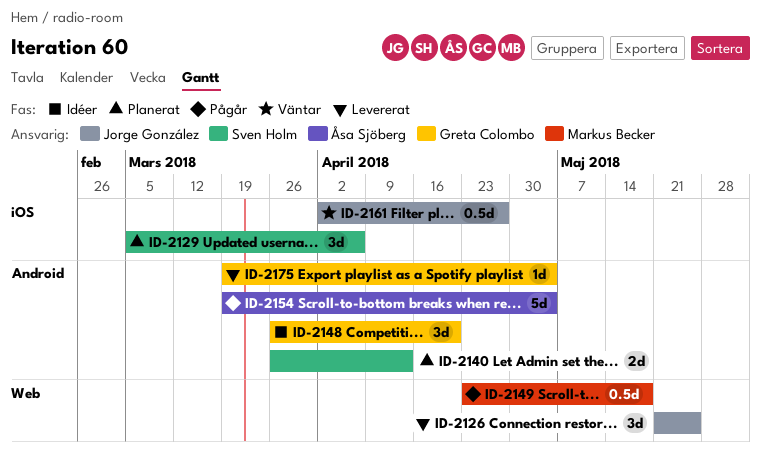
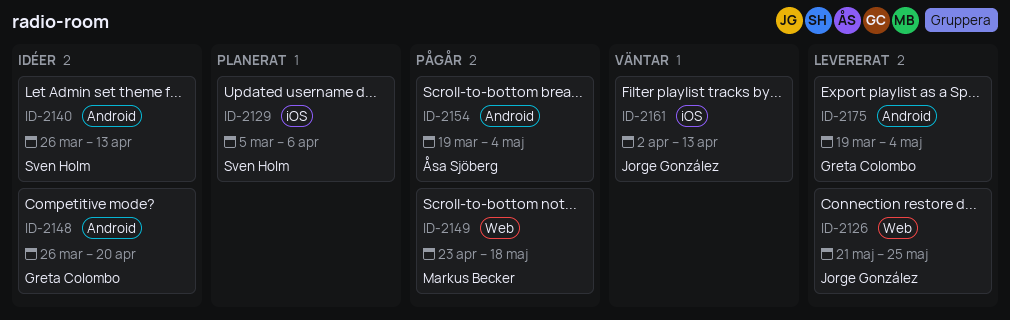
ID-2140, status: Planerat -> Idéer
ID-2161, due: Apr 27 -> Apr 13

